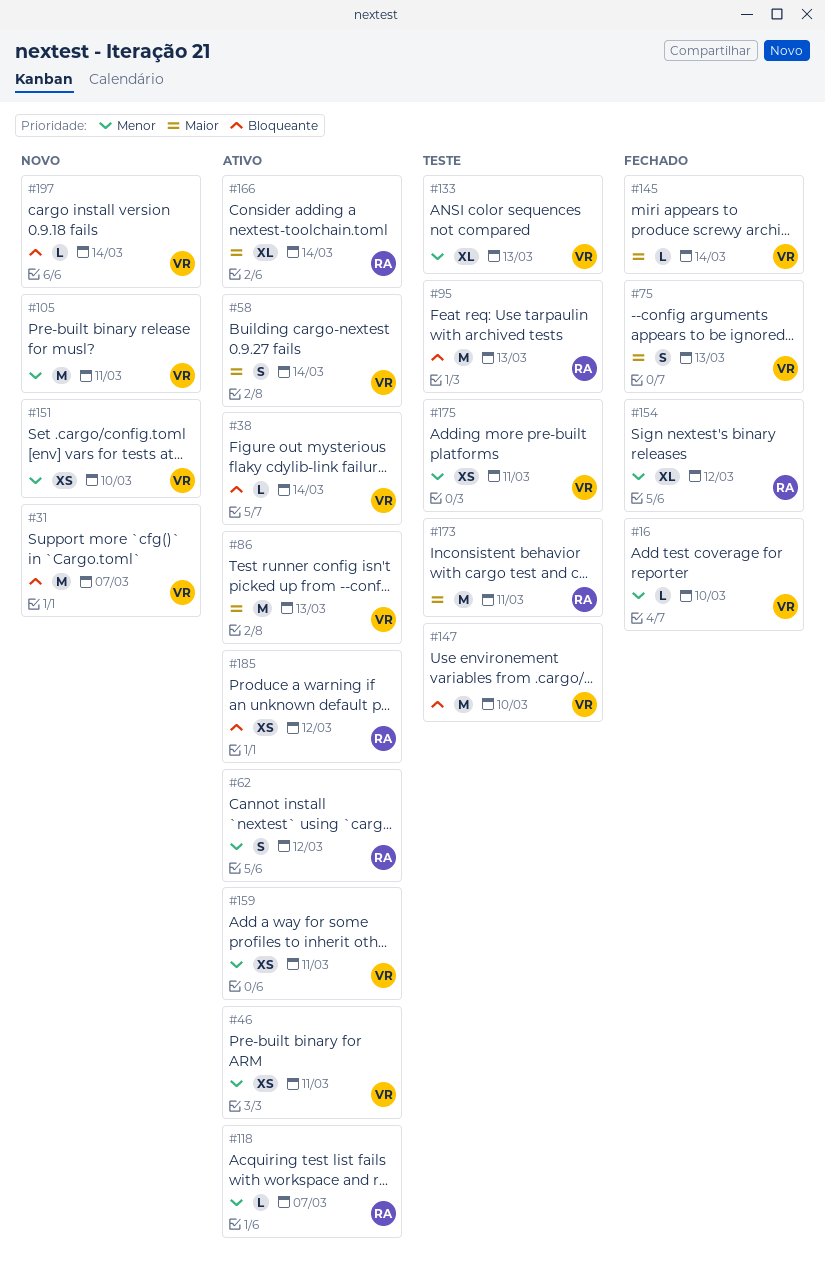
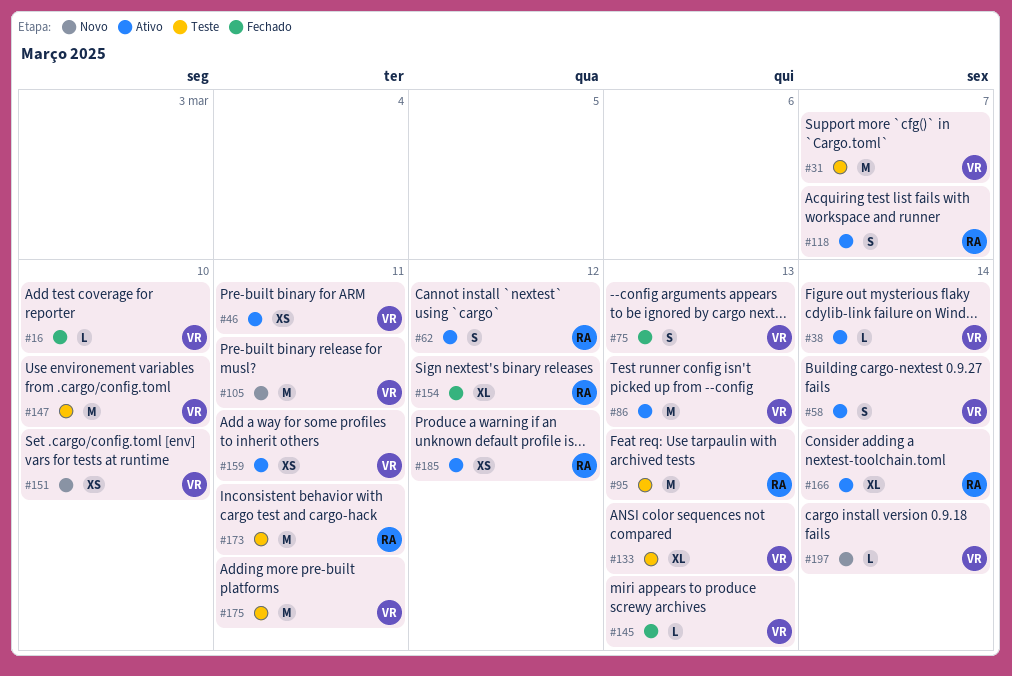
#31, status: Novo -> Teste
#118, estimate: L -> S
#145, due: Mar 14 -> Mar 13
#175, estimate: XS -> M

